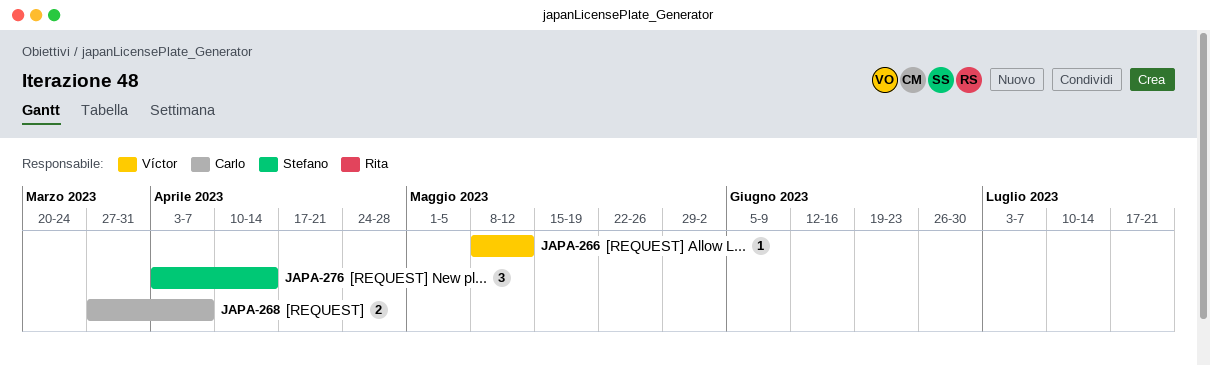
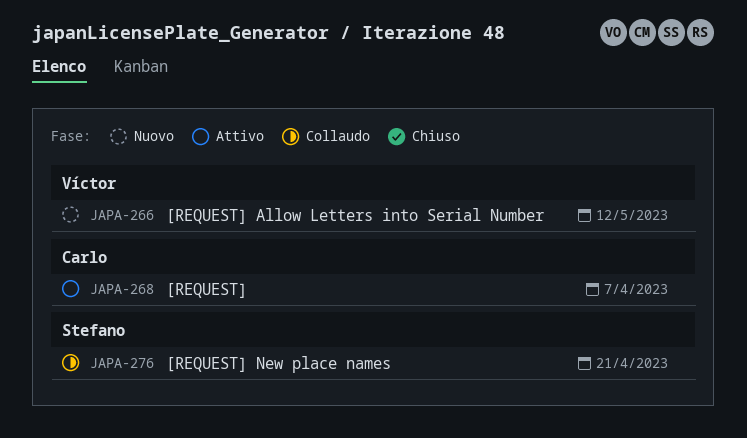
JAPA-276, due: Apr 14 -> Apr 21

